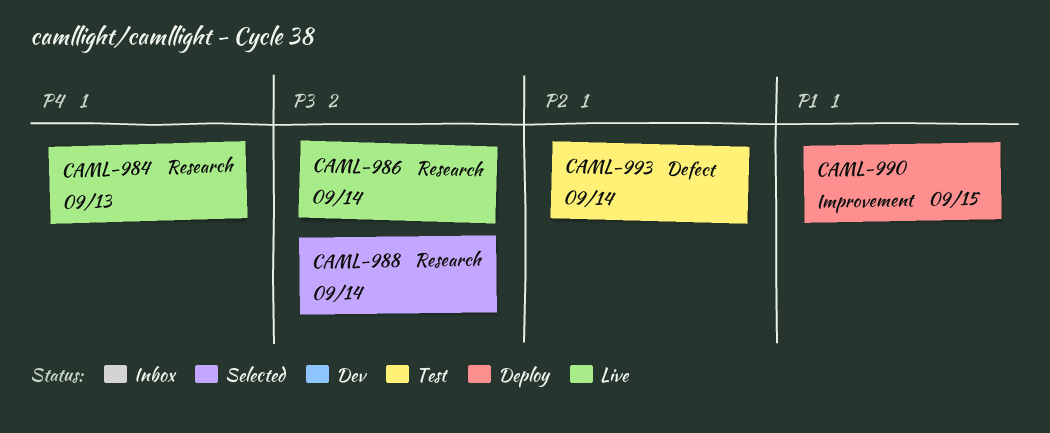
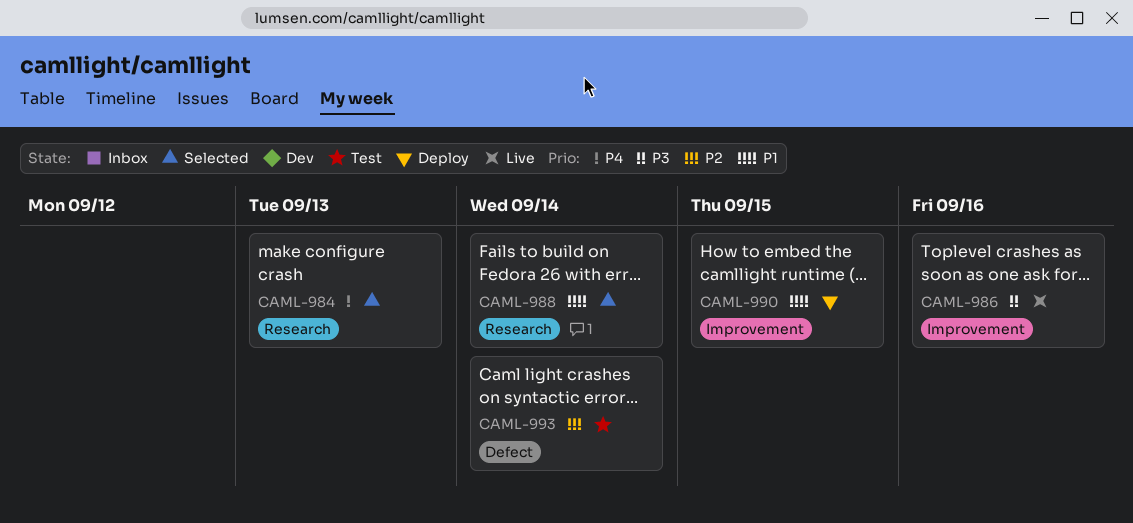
CAML-984, status: Live -> Selected
CAML-986, label: Research -> Improvement
CAML-986, due: Sep 14 -> Sep 16
CAML-988, priority: P3 -> P1

